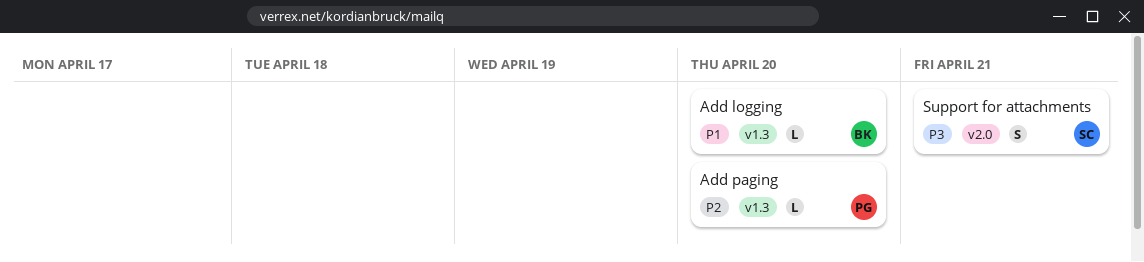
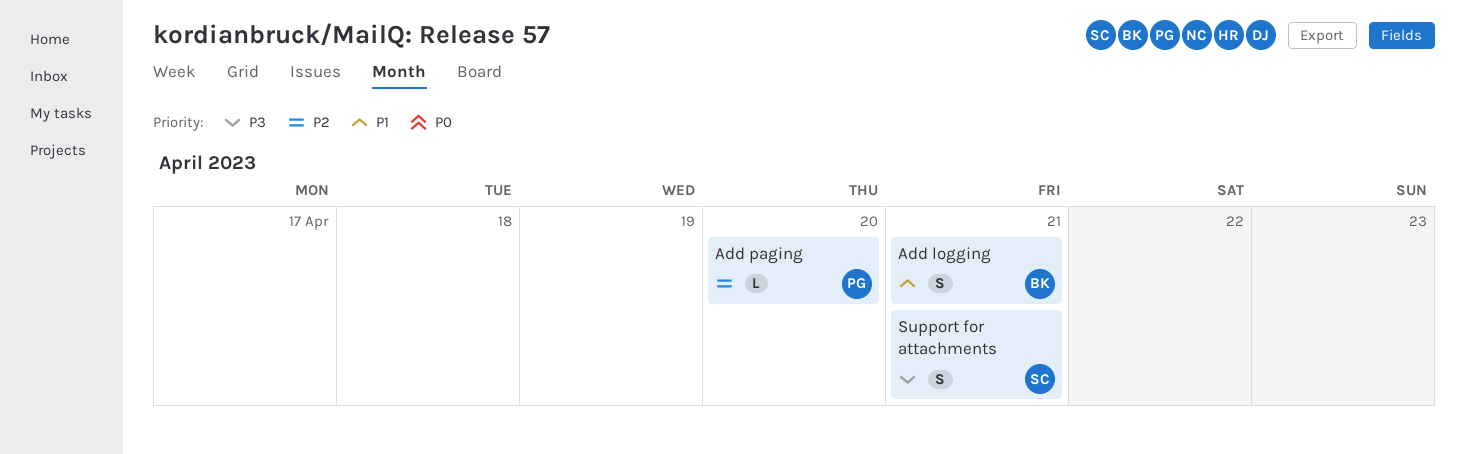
Add logging, estimate: L -> S
Add logging, due: Apr 20 -> Apr 21

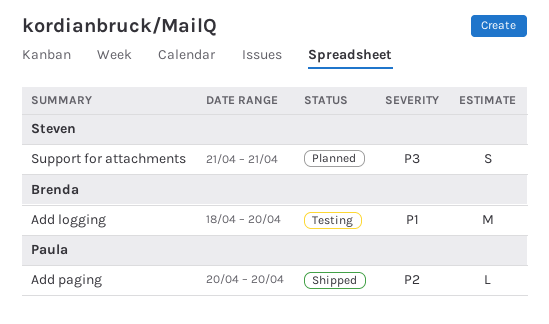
Add logging, estimate: S -> M
Add logging, due: Apr 21 -> Apr 20

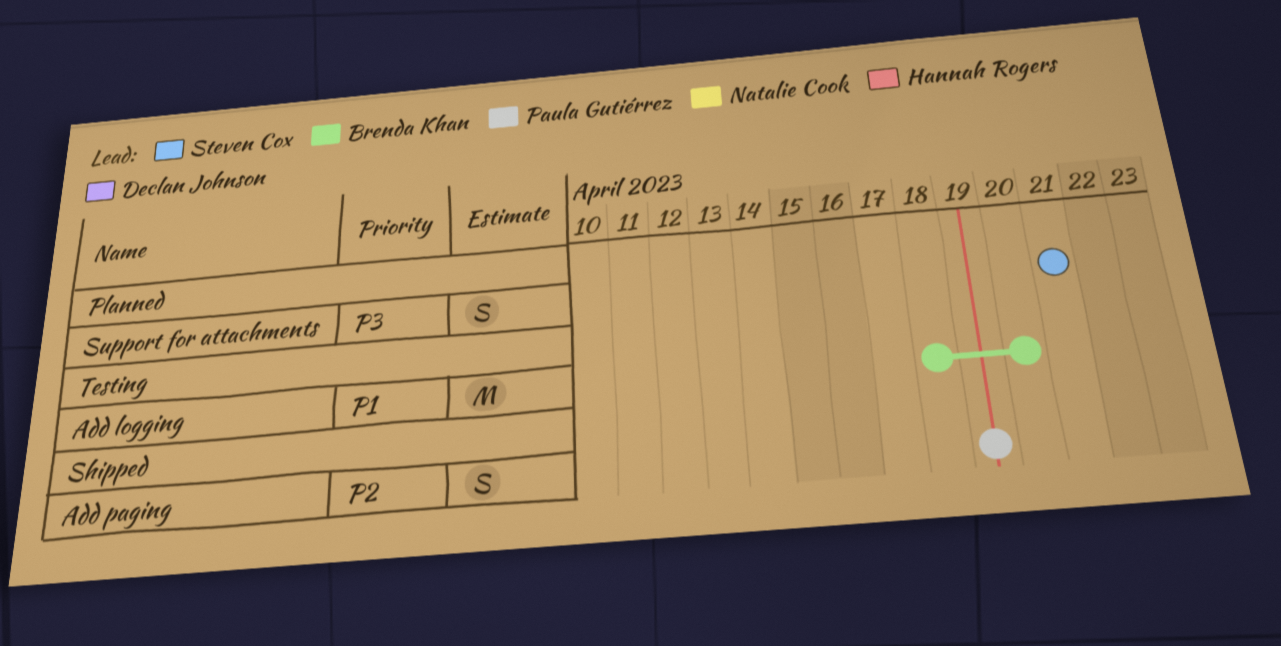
Add paging, estimate: L -> S
Add paging, start: Apr 20 -> Apr 19
Add paging, due: Apr 20 -> Apr 19

